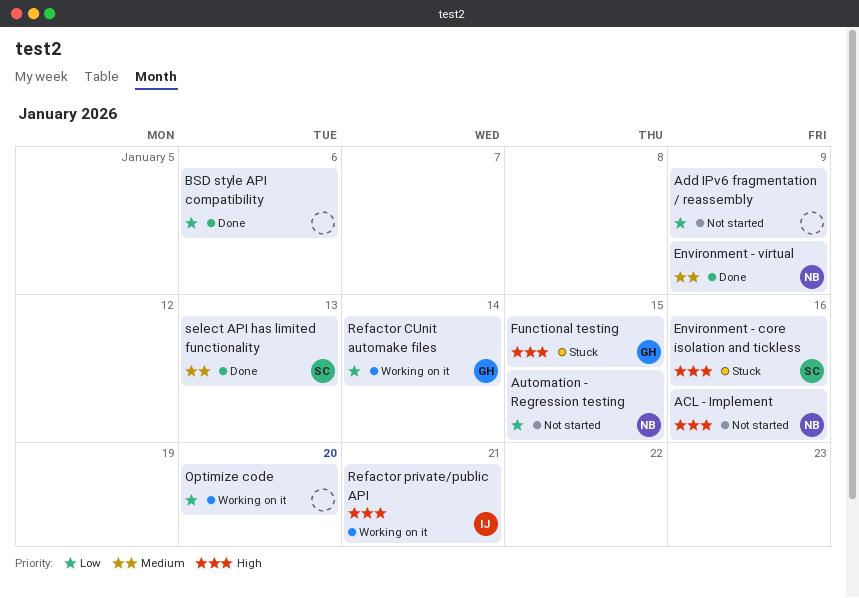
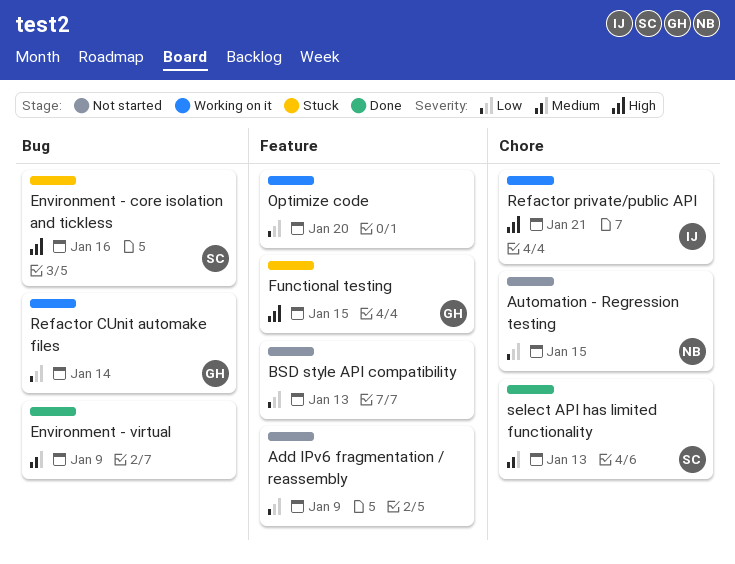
ACL - Implement: present -> none
BSD style API compatibility, status: Done -> Not started
BSD style API compatibility, due: Jan 6 -> Jan 13
Environment - virtual, owner: NB -> none

